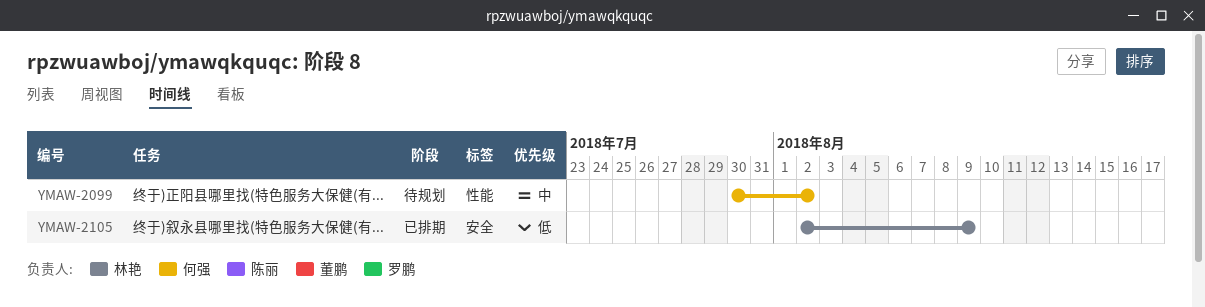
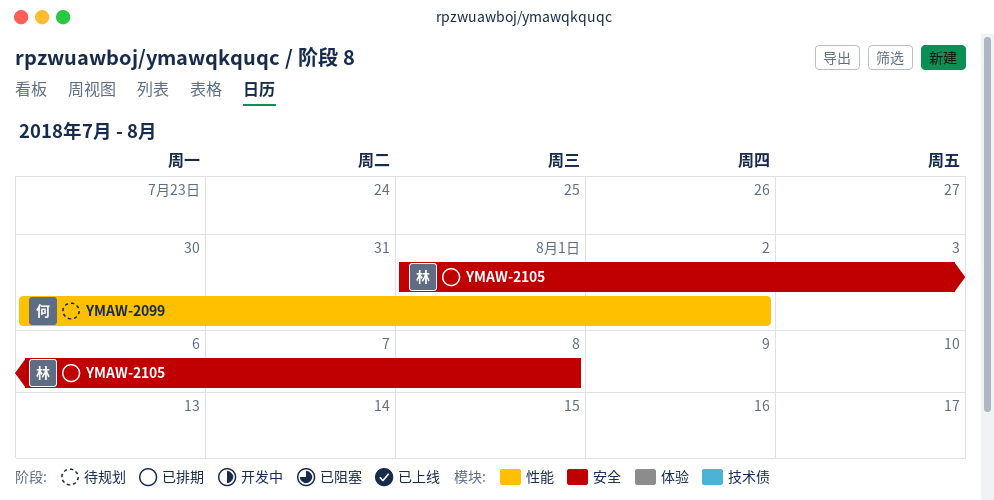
YMAW-2105, start: Aug 2 -> Aug 1
YMAW-2105, due: Aug 9 -> Aug 8

